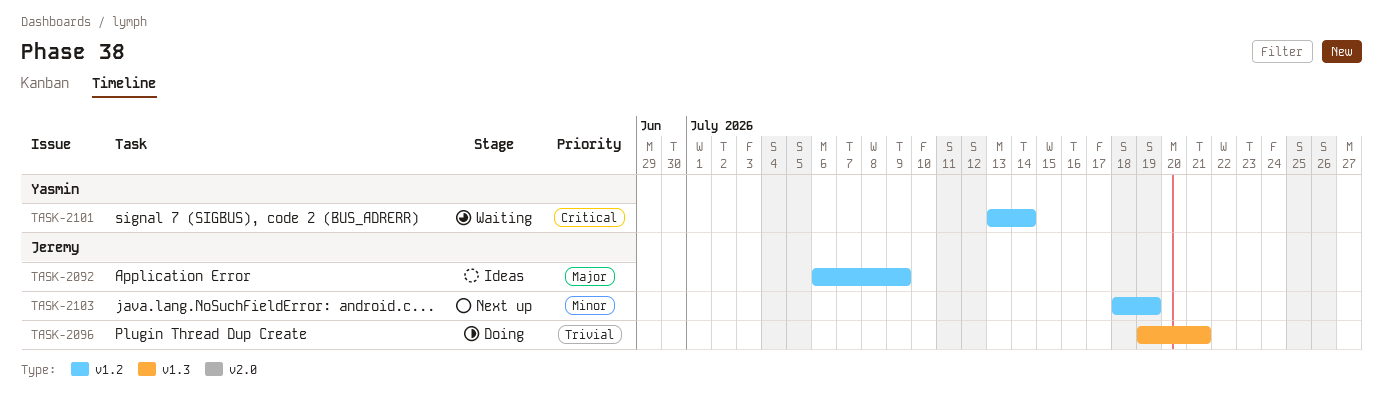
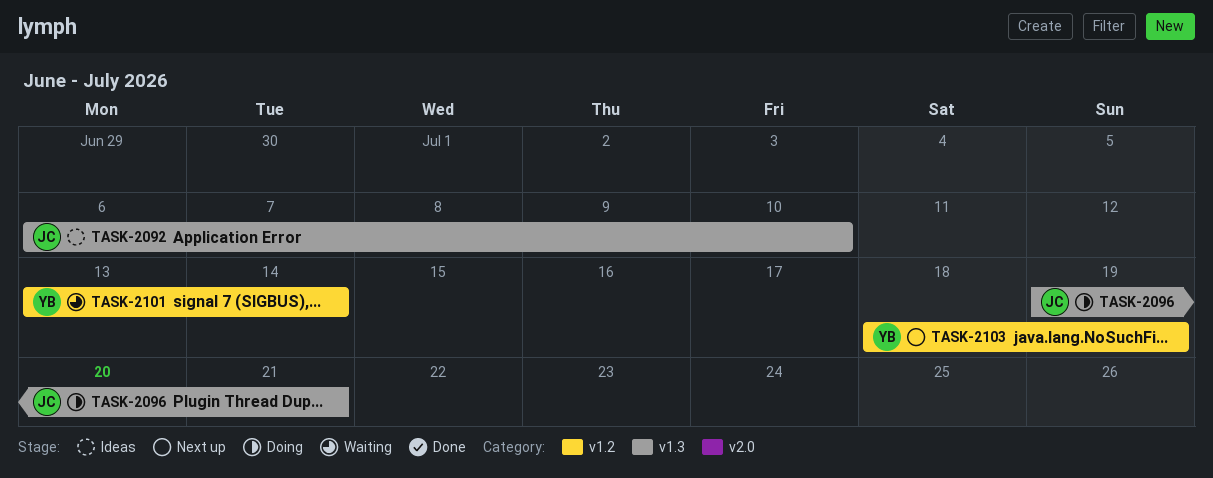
TASK-2092, label: v1.2 -> v1.3
TASK-2092, due: Jul 9 -> Jul 10
TASK-2103, owner: Jeremy -> Yasmin

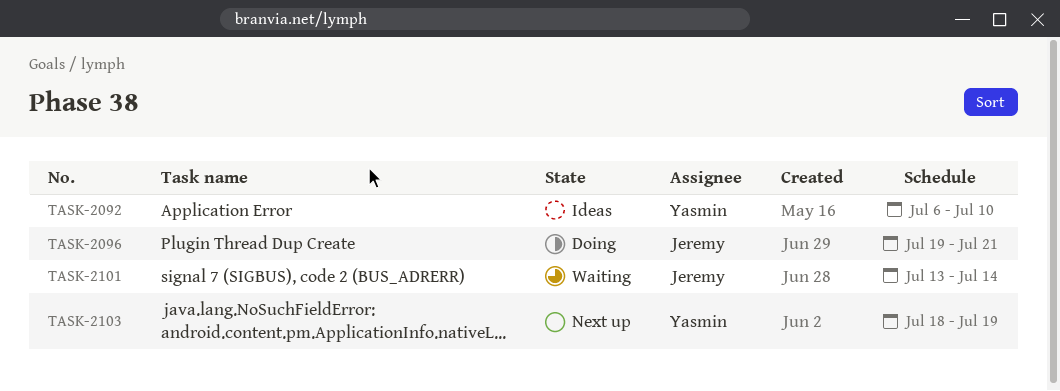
TASK-2092, owner: Jeremy -> Yasmin
TASK-2101, owner: Yasmin -> Jeremy

